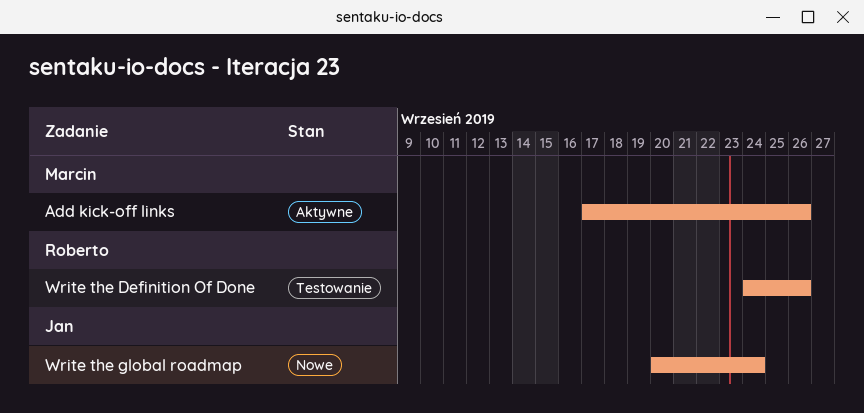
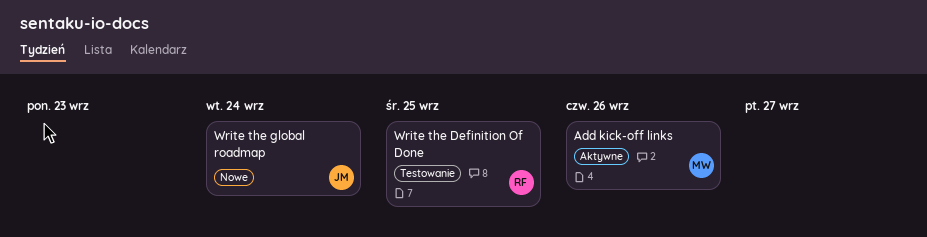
Write the Definition Of Done, due: Sep 26 -> Sep 25

